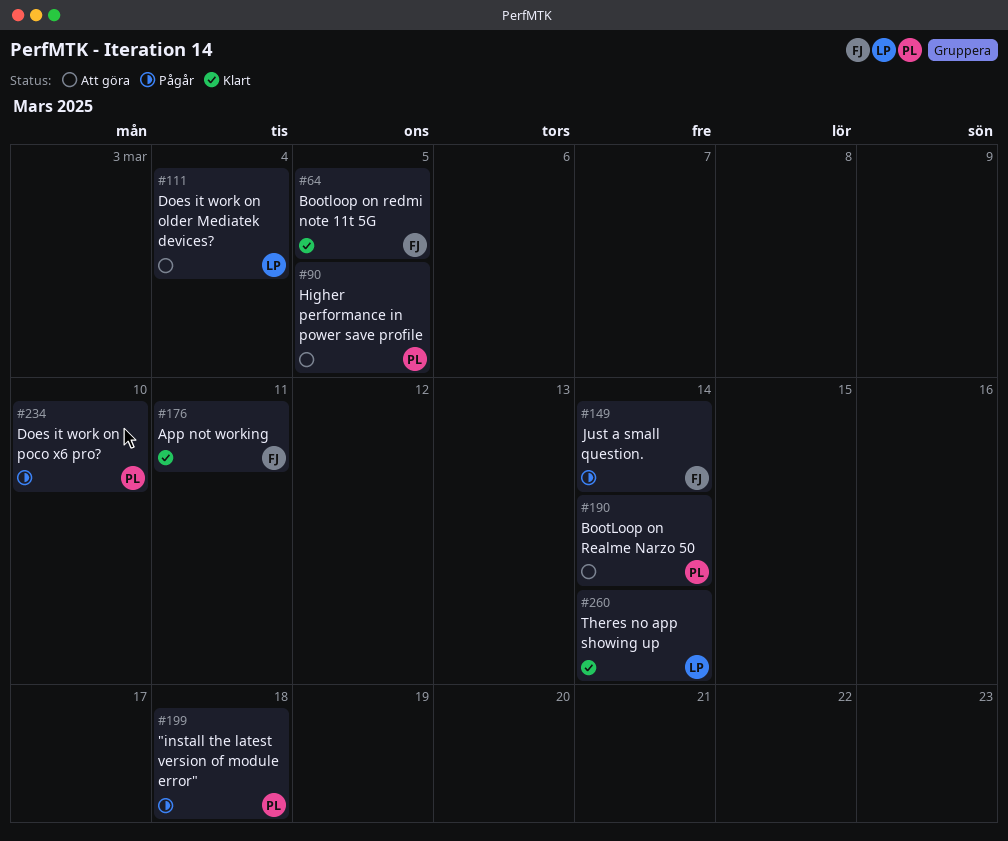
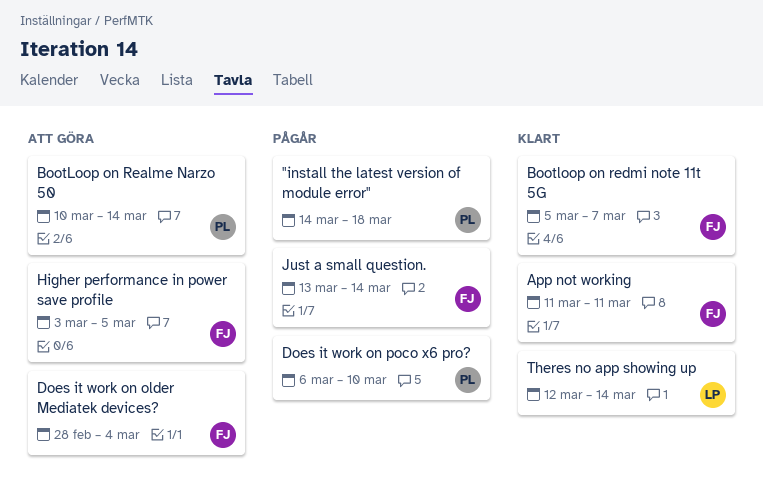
Bootloop on redmi note 11t 5G, due: Mar 5 -> Mar 7
Does it work on older Mediatek devices?, owner: LP -> FJ
Higher performance in power save profile, owner: PL -> FJ

